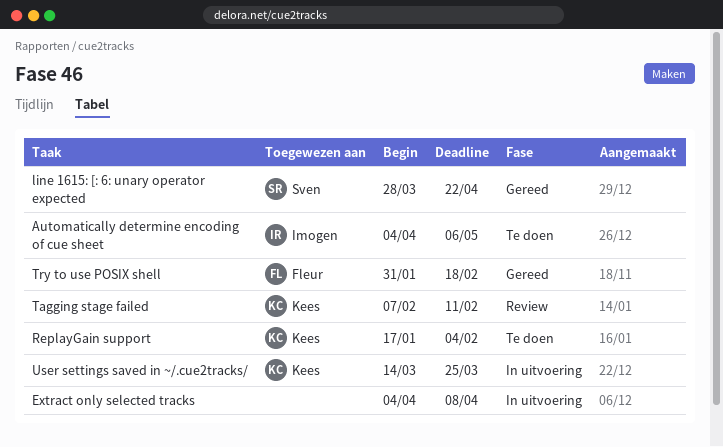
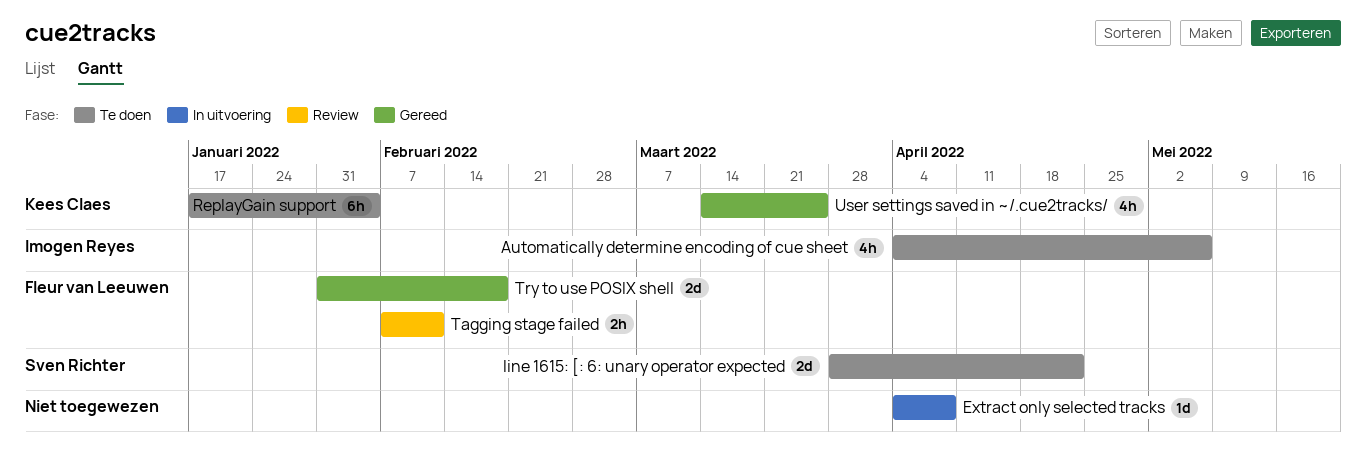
line 1615: [: 6: unary operator expected, status: Gereed -> Te doen
Tagging stage failed, owner: Kees Claes -> Fleur van Leeuwen
User settings saved in ~/.cue2tracks/, status: In uitvoering -> Gereed

